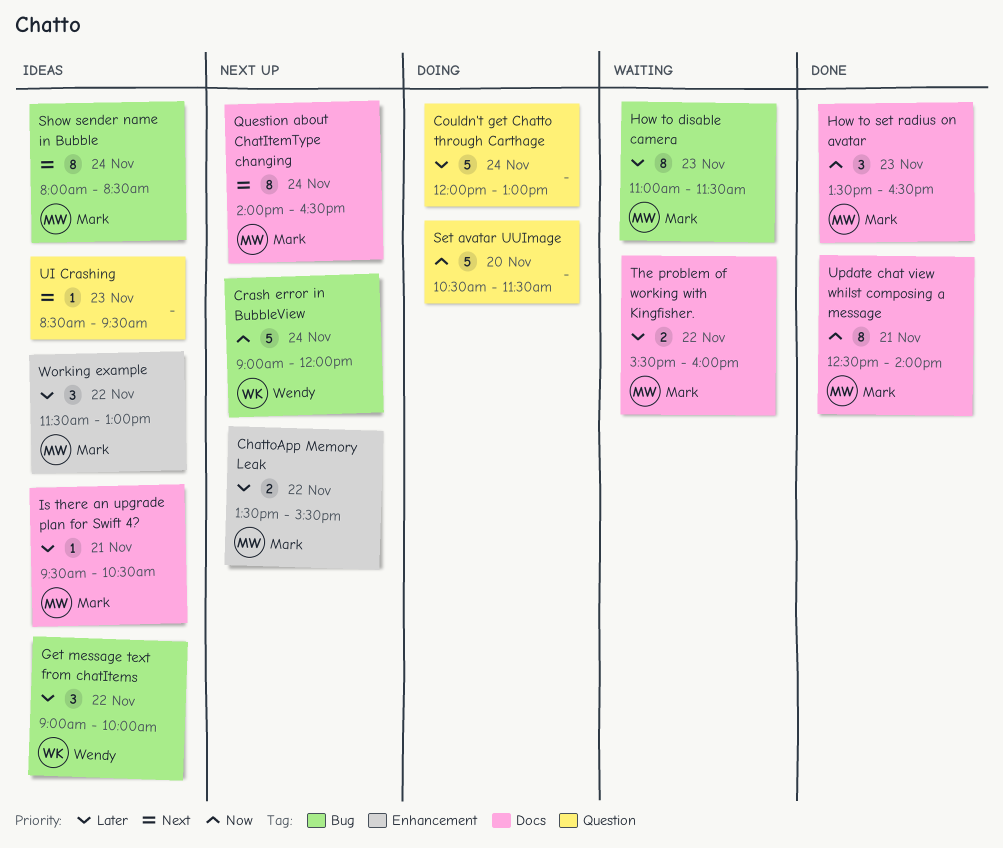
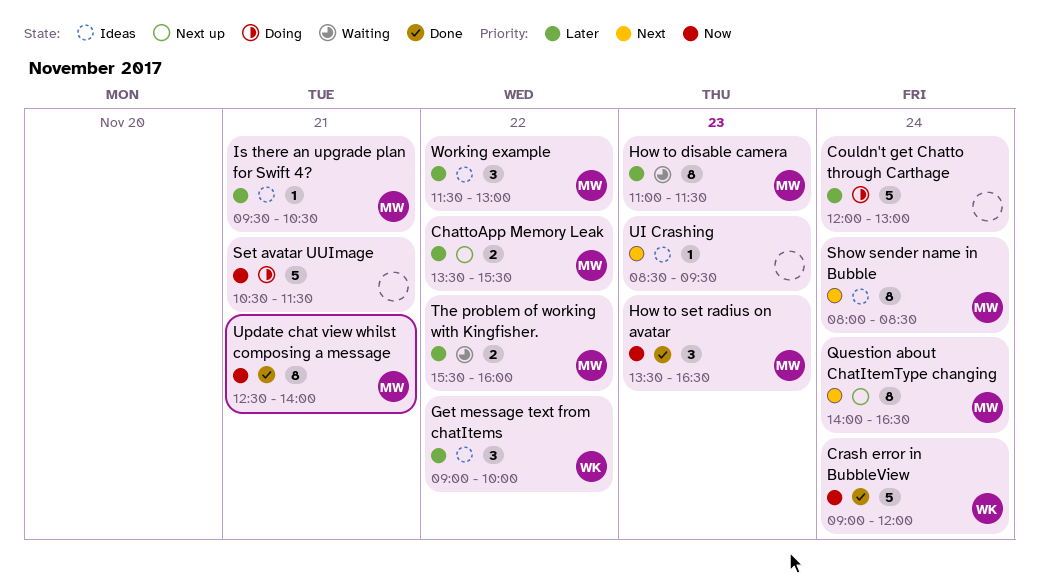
Crash error in BubbleView, status: Next up -> Done
Set avatar UUImage, day: Nov 20 -> Nov 21

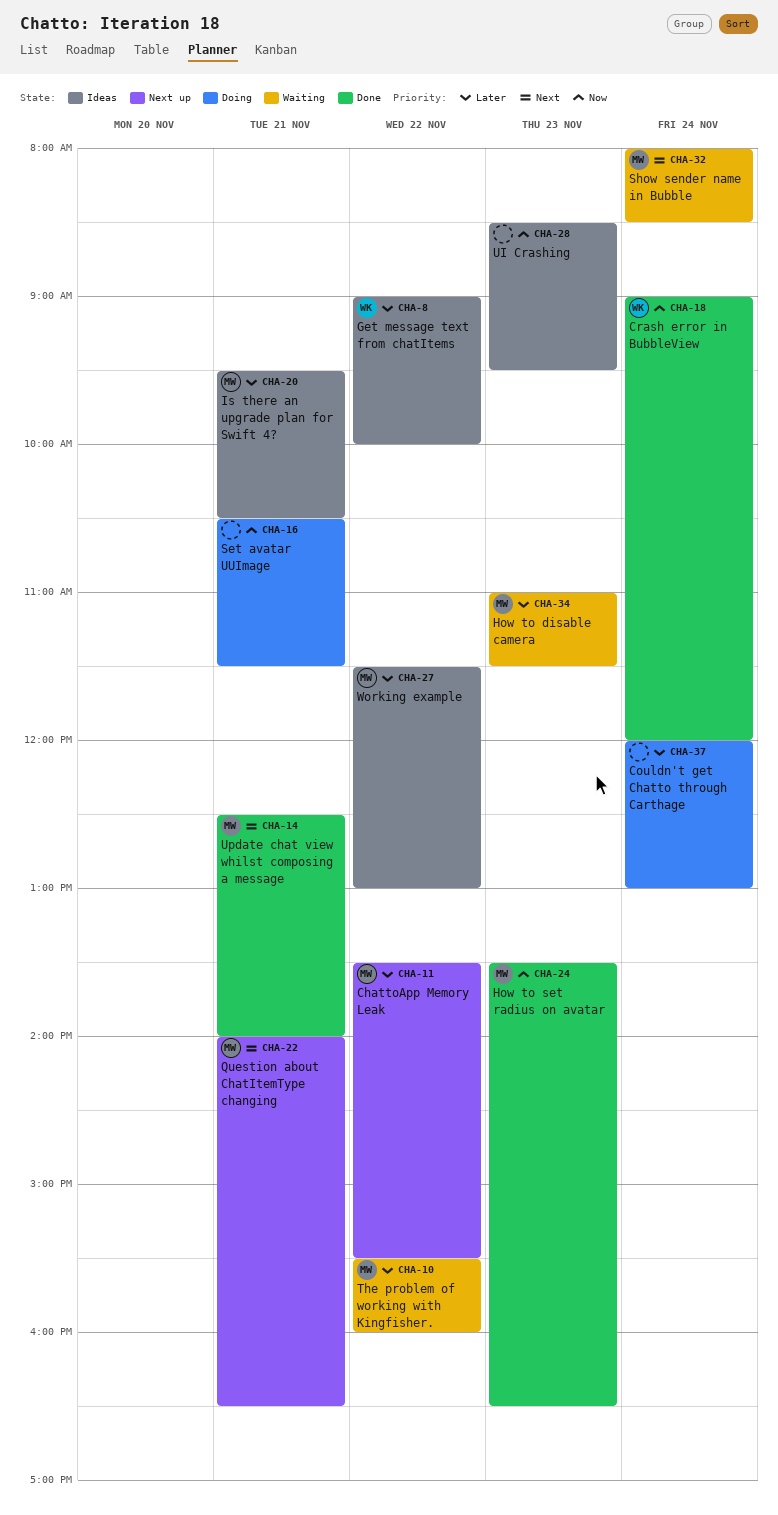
Question about ChatItemType changing, day: Nov 24 -> Nov 21
Show sender name in Bubble, status: Ideas -> Waiting
UI Crashing, priority: Next -> Now
Update chat view whilst composing a message, priority: Now -> Next

